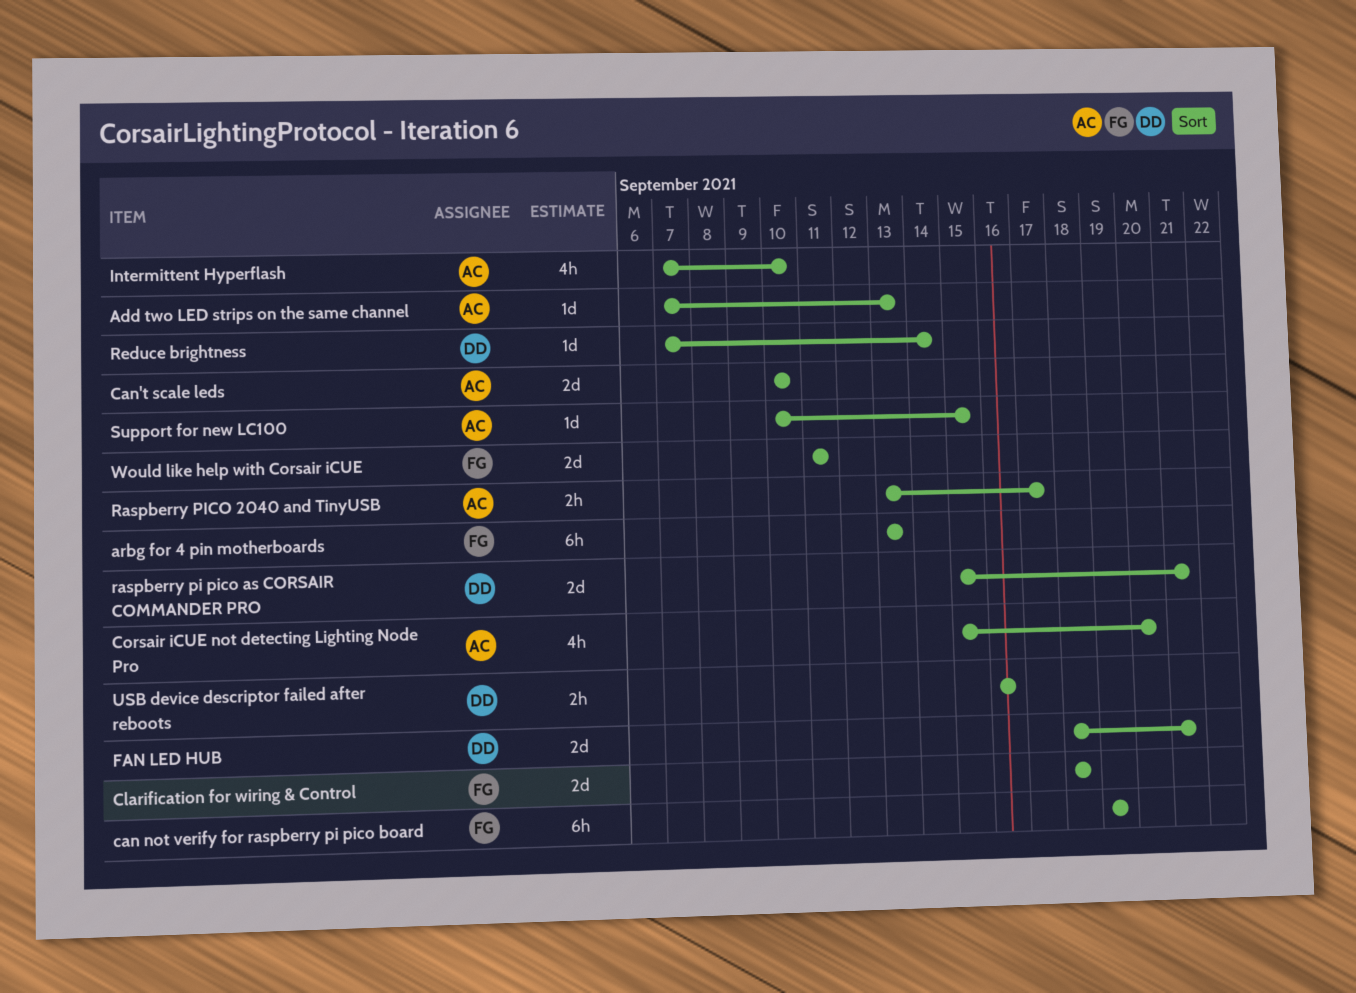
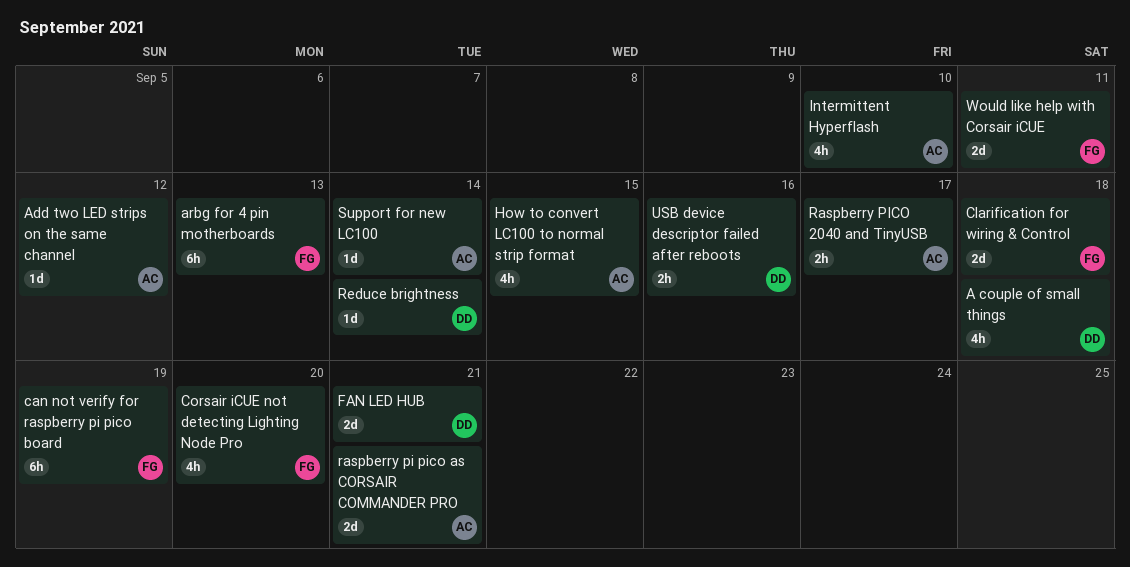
A couple of small things: none -> present
Add two LED strips on the same channel, due: Sep 13 -> Sep 12
Can't scale leds: present -> none
Corsair iCUE not detecting Lighting Node Pro, owner: AC -> FG
How to convert LC100 to normal strip format: none -> present
raspberry pi pico as CORSAIR COMMANDER PRO, owner: DD -> AC
Support for new LC100, due: Sep 15 -> Sep 14

